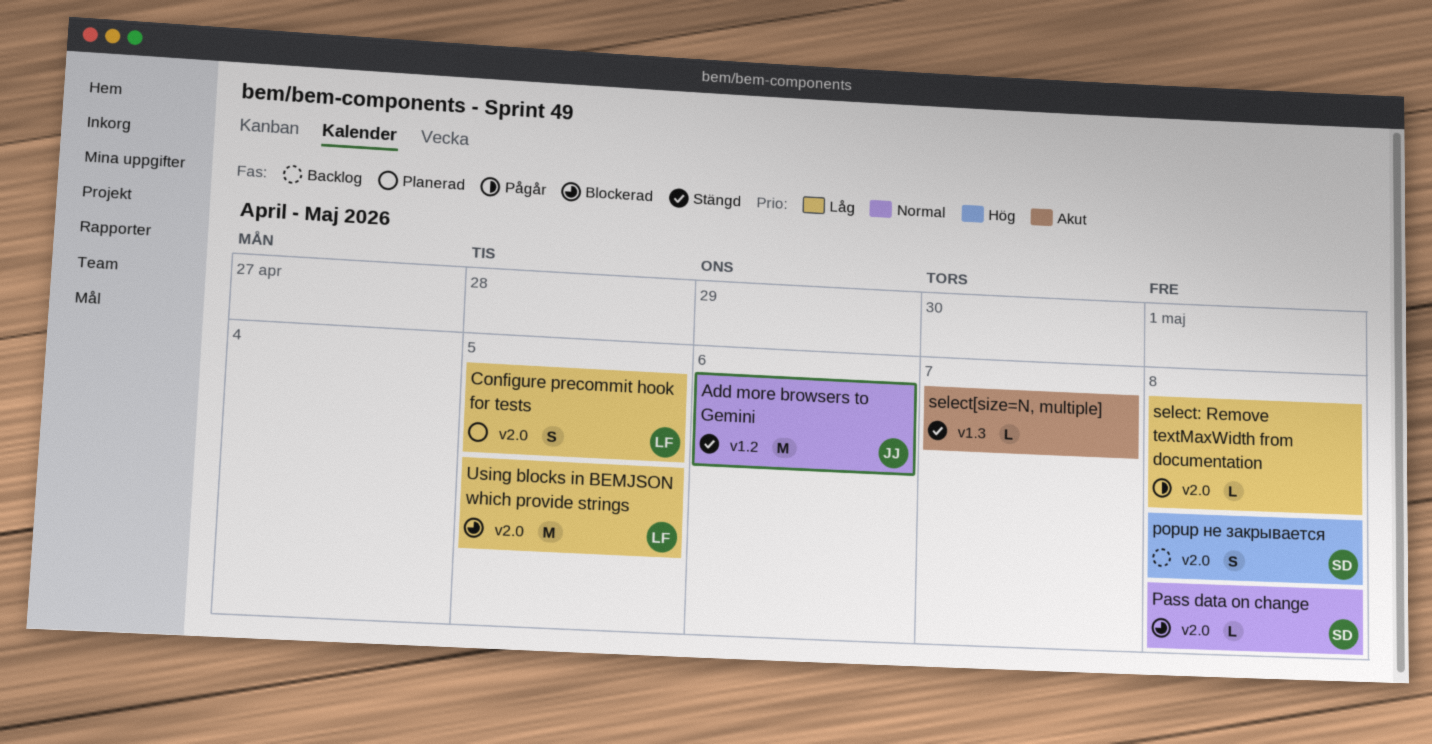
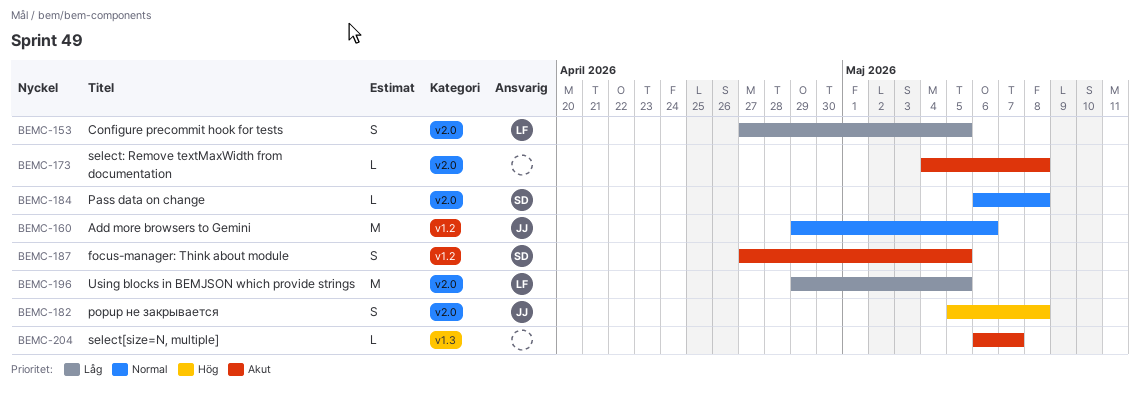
focus-manager: Think about module: none -> present
popup не закрывается, owner: SD -> JJ
select: Remove textMaxWidth from documentation, priority: Låg -> Akut

